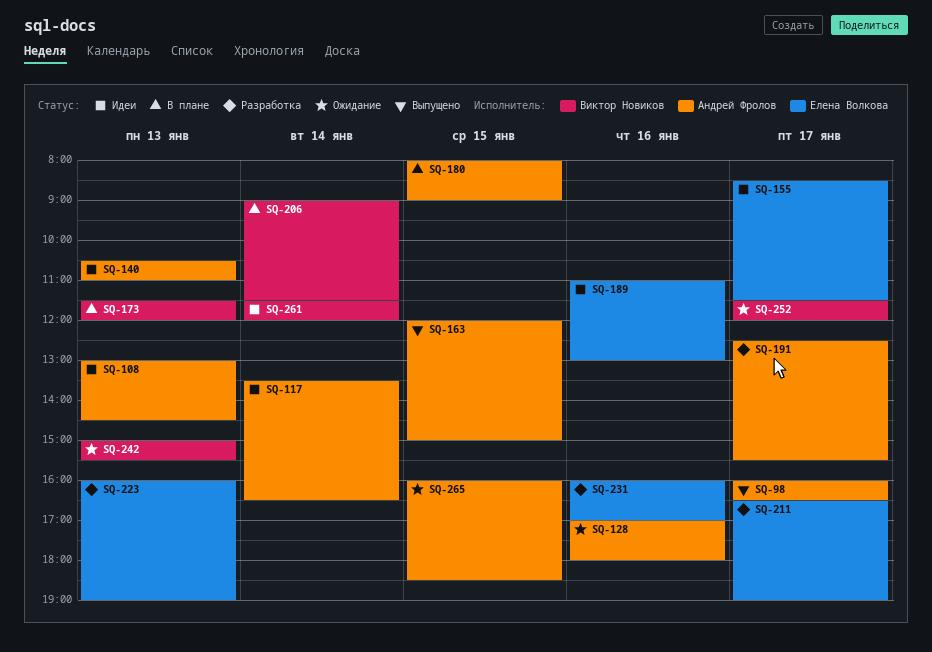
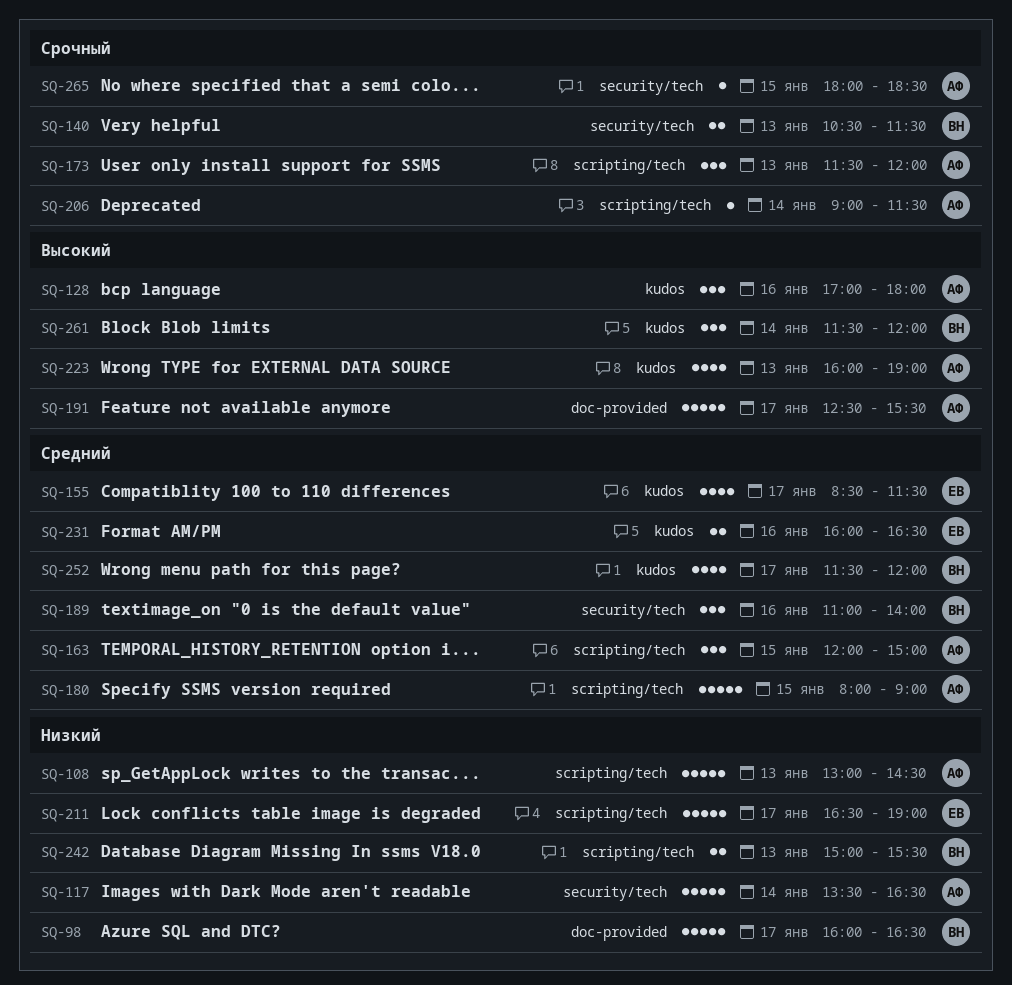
SQ-98, owner: Андрей Фролов -> Виктор Новиков
SQ-140, owner: Андрей Фролов -> Виктор Новиков
SQ-140, ends: 11:00 -> 11:30
SQ-173, owner: Виктор Новиков -> Андрей Фролов
SQ-189, owner: Елена Волкова -> Виктор Новиков
SQ-189, ends: 13:00 -> 14:00
SQ-206, owner: Виктор Новиков -> Андрей Фролов
SQ-223, owner: Елена Волкова -> Андрей Фролов
SQ-231, ends: 17:00 -> 16:30
SQ-265, begins: 16:00 -> 18:00

